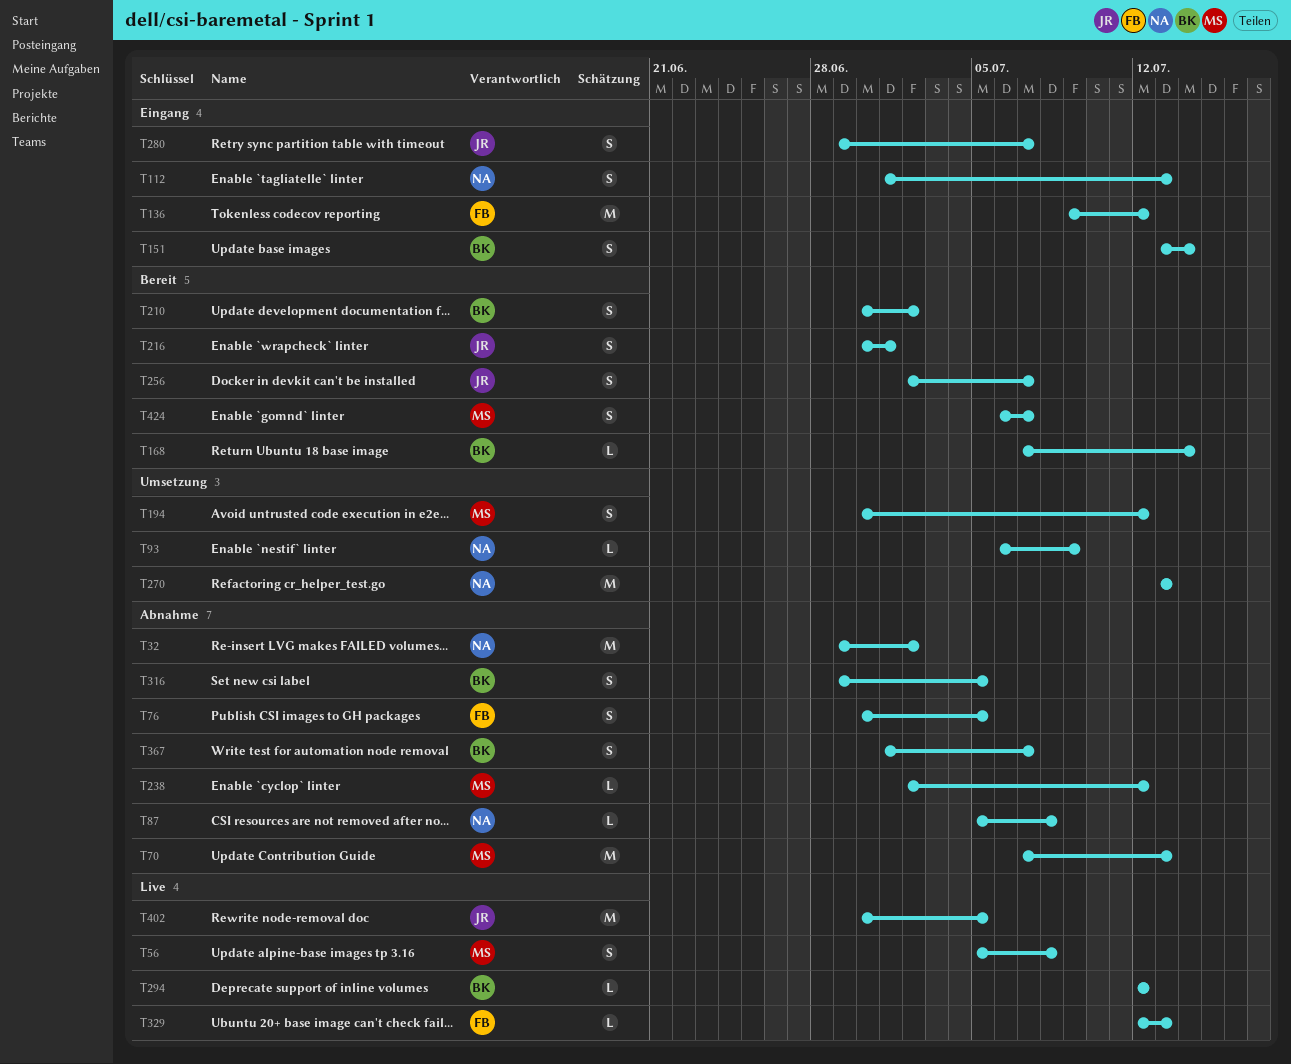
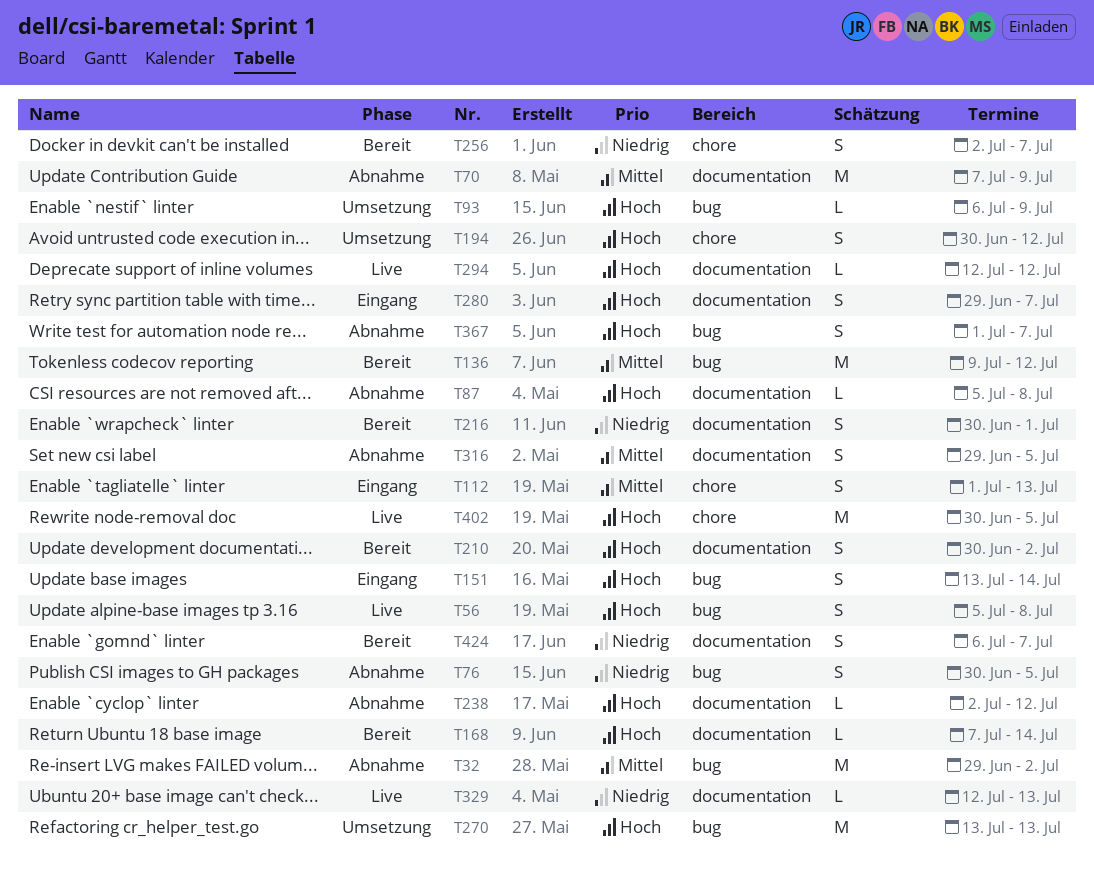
T70, due: Jul 13 -> Jul 9
T136, status: Eingang -> Bereit

